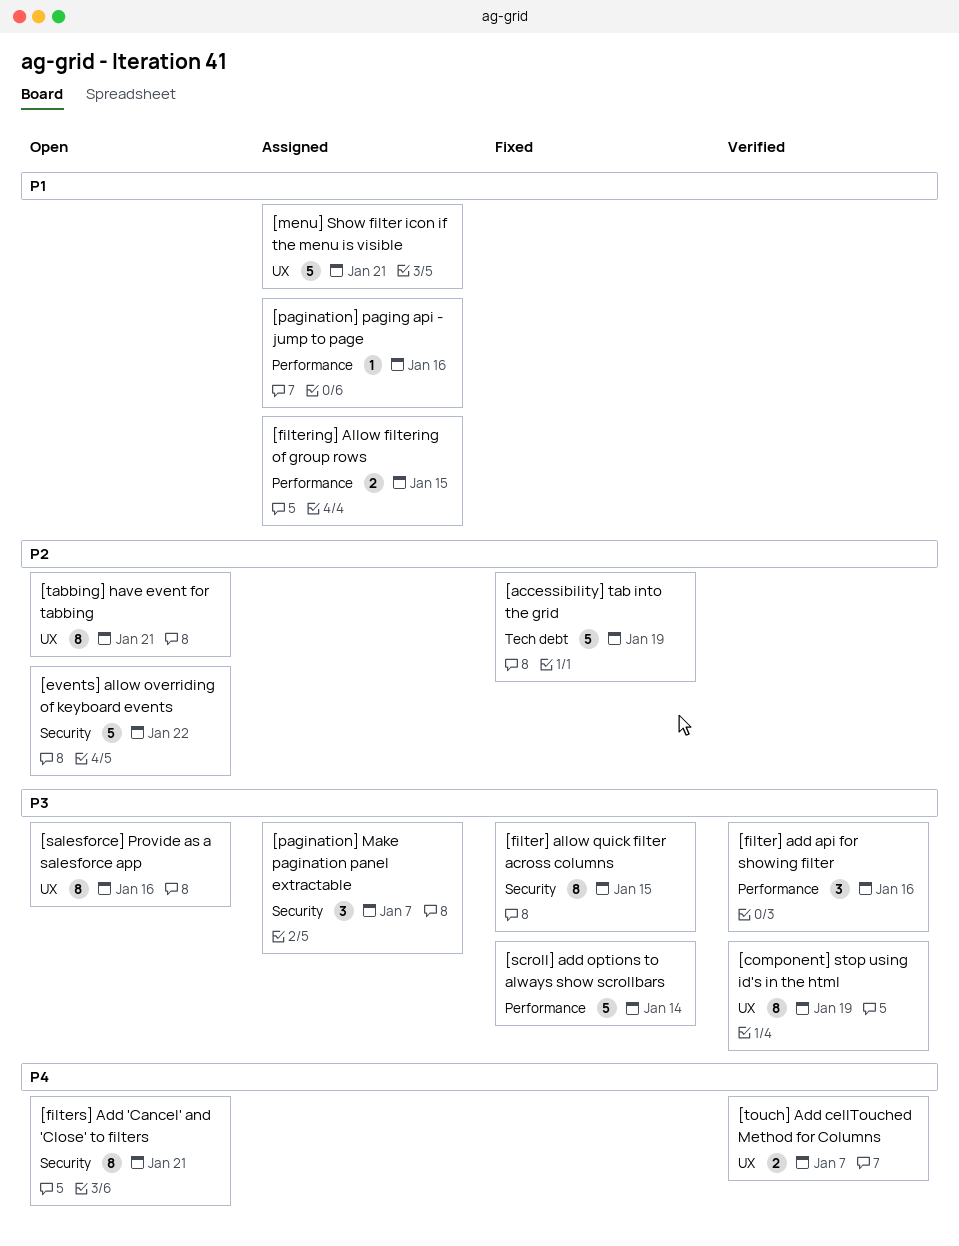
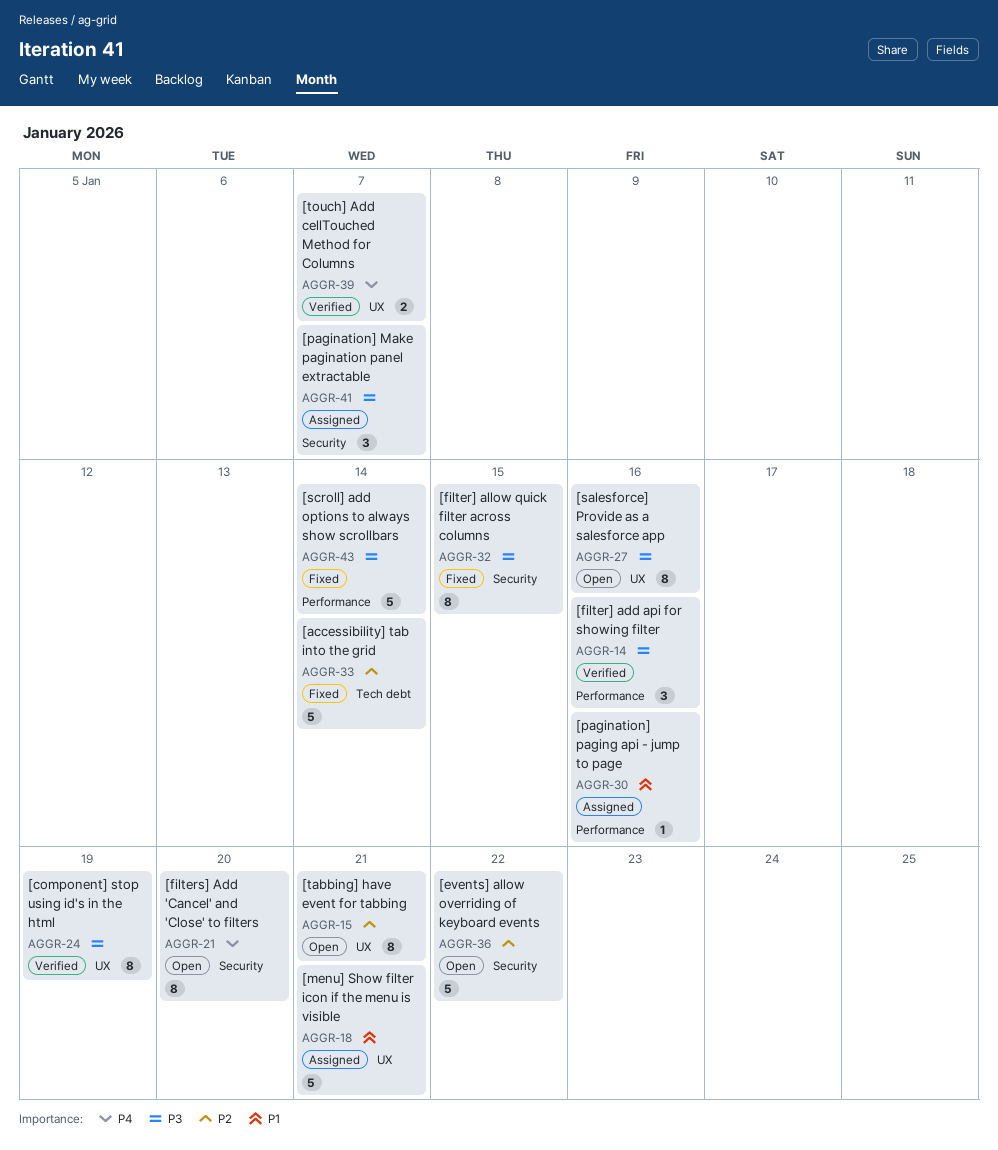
[accessibility] tab into the grid, due: Jan 19 -> Jan 14
[filtering] Allow filtering of group rows: present -> none
[filters] Add 'Cancel' and 'Close' to filters, due: Jan 21 -> Jan 20

